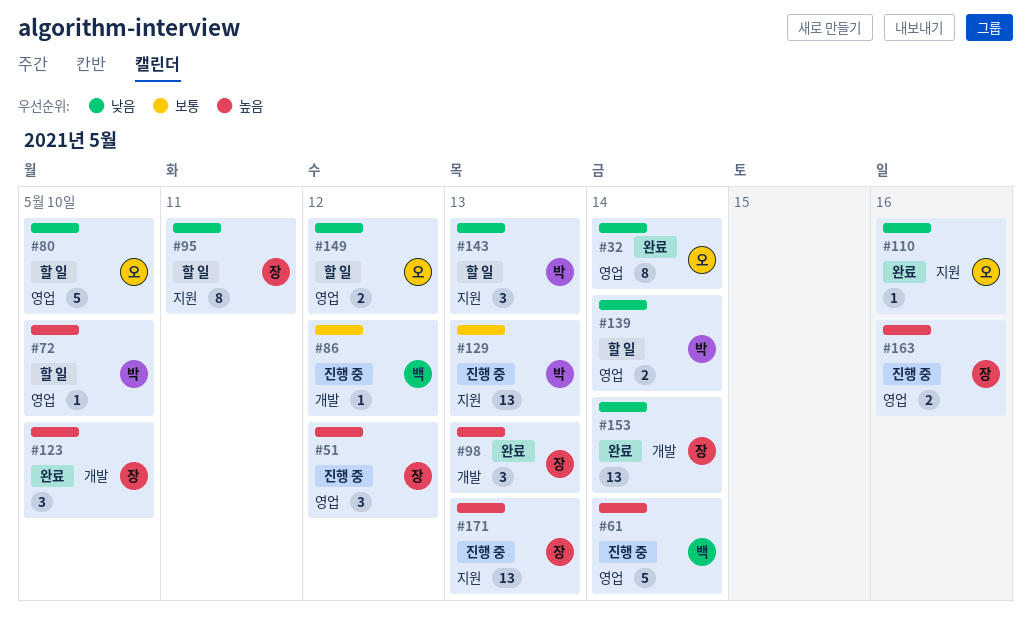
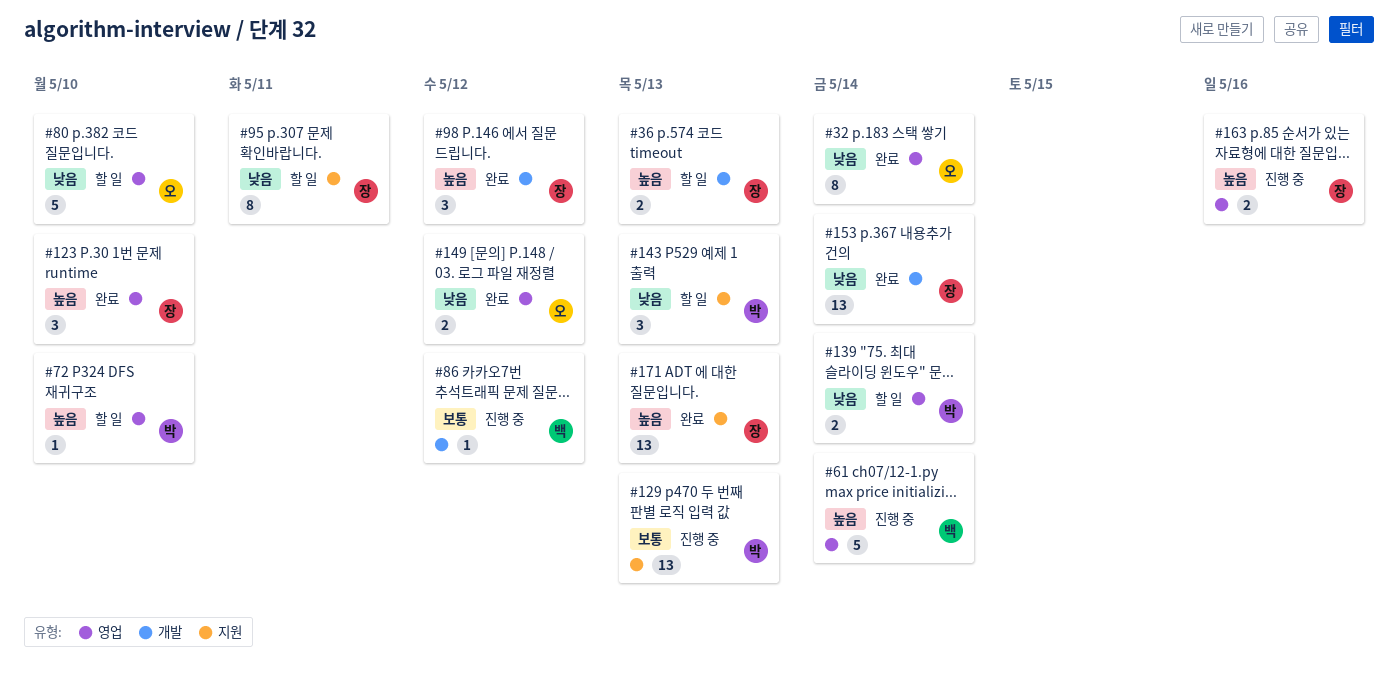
#36: none -> present
#51: present -> none
#98, due: May 13 -> May 12
#110: present -> none
#123, label: 개발 -> 영업
#149, status: 할 일 -> 완료
#171, status: 진행 중 -> 완료

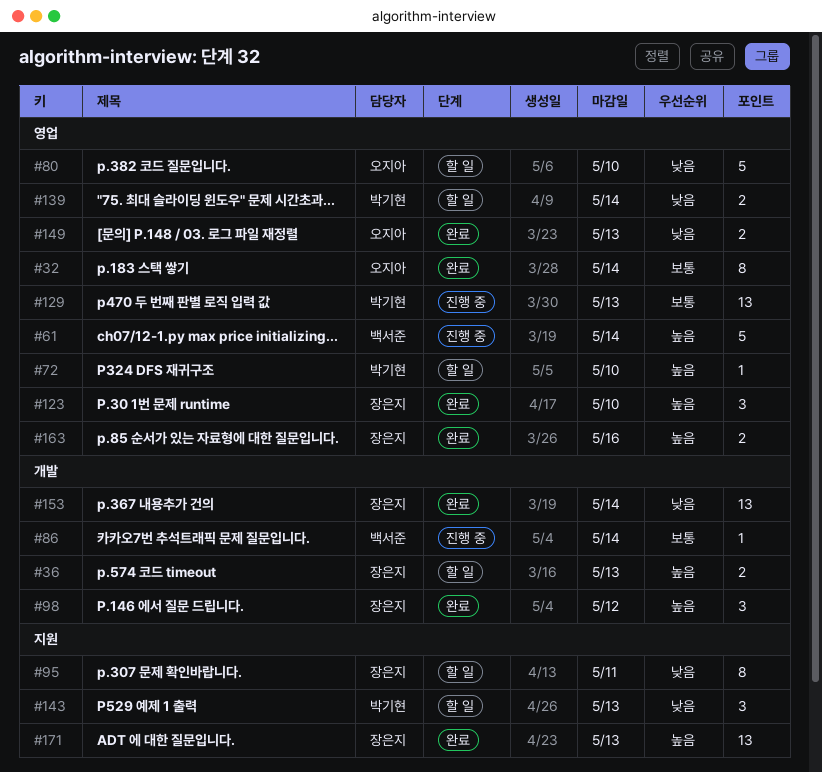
#32, priority: 낮음 -> 보통
#86, due: May 12 -> May 14
#129, label: 지원 -> 영업
#149, due: May 12 -> May 13
#163, status: 진행 중 -> 완료

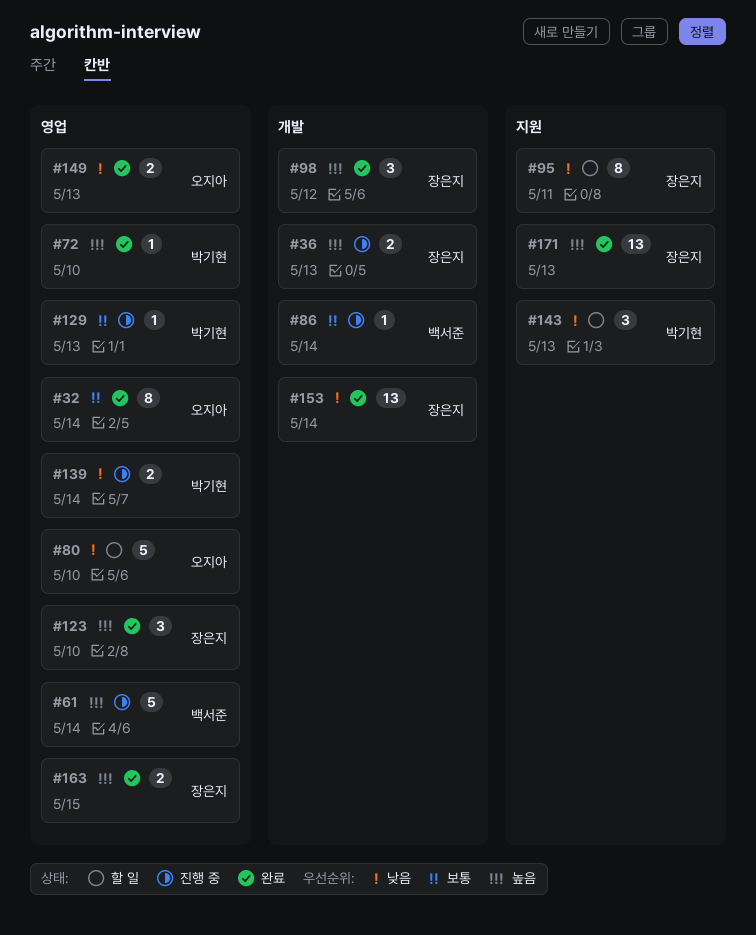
#36, status: 할 일 -> 진행 중
#72, status: 할 일 -> 완료
#129, estimate: 13 -> 1
#139, status: 할 일 -> 진행 중
#163, due: May 16 -> May 15

